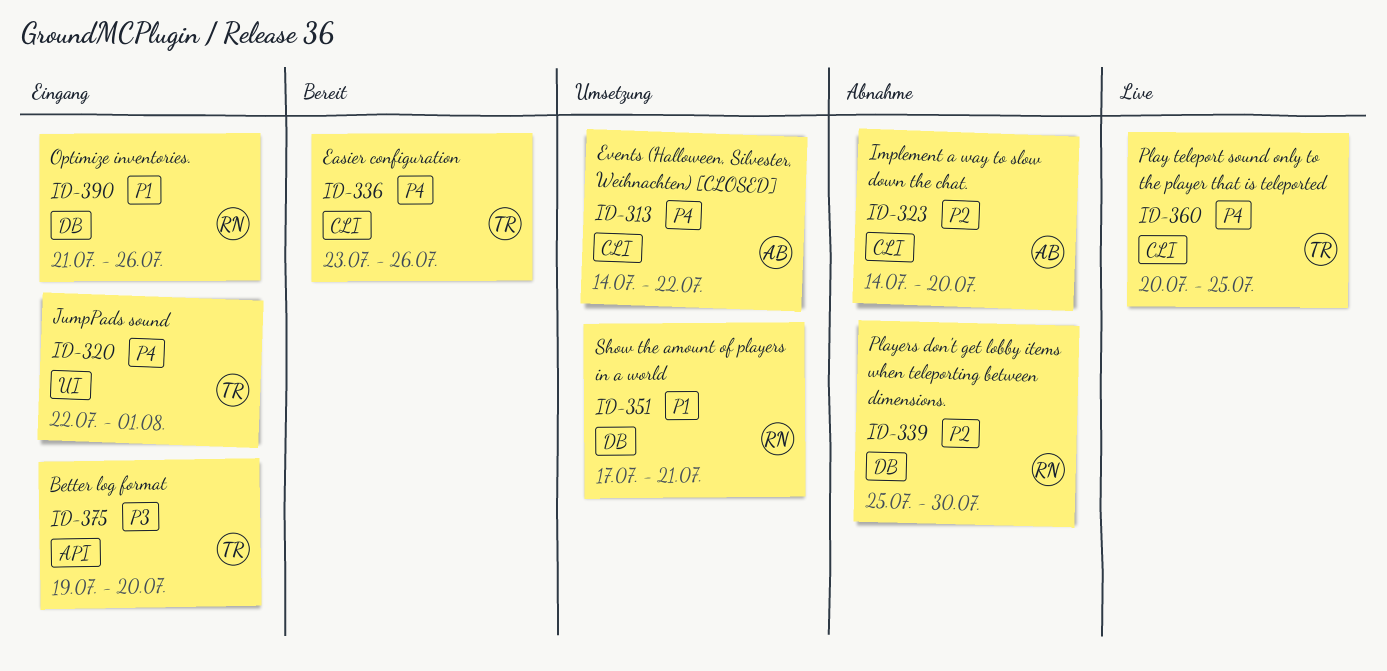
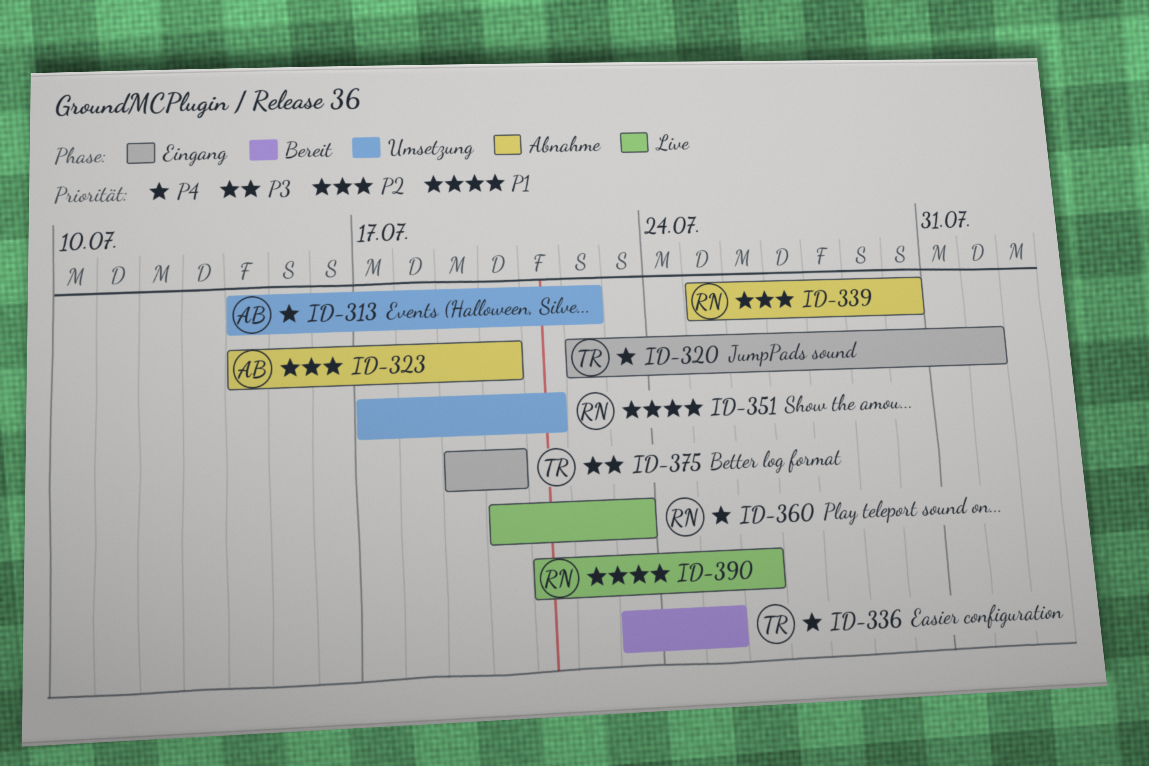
ID-336, due: Jul 26 -> Jul 25
ID-360, owner: TR -> RN
ID-360, due: Jul 25 -> Jul 23
ID-390, status: Eingang -> Live

